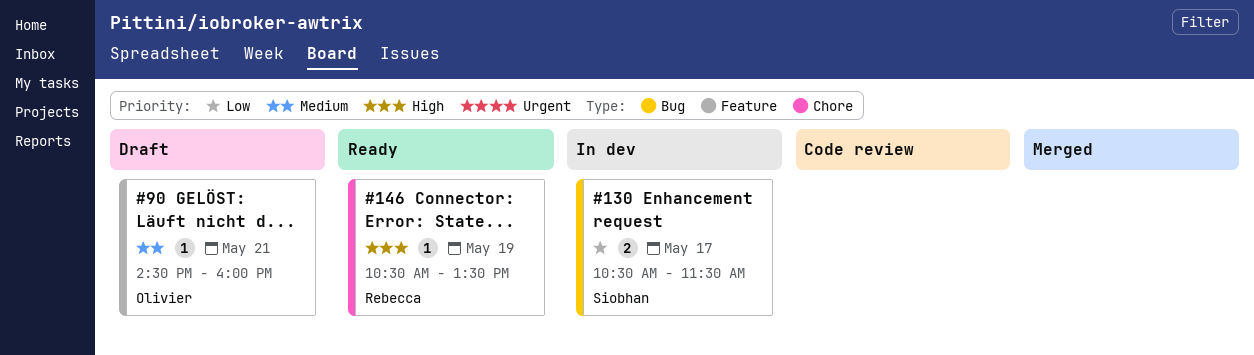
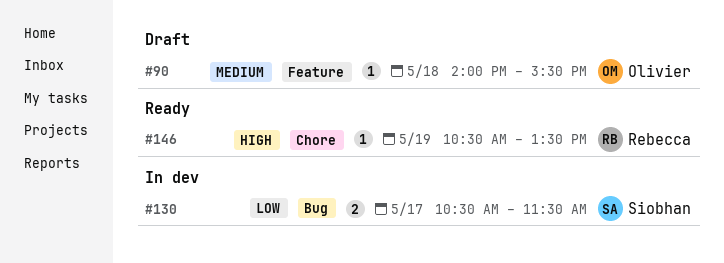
#90, day: May 21 -> May 18
#90, begins: 14:30 -> 14:00
#90, ends: 16:00 -> 15:30

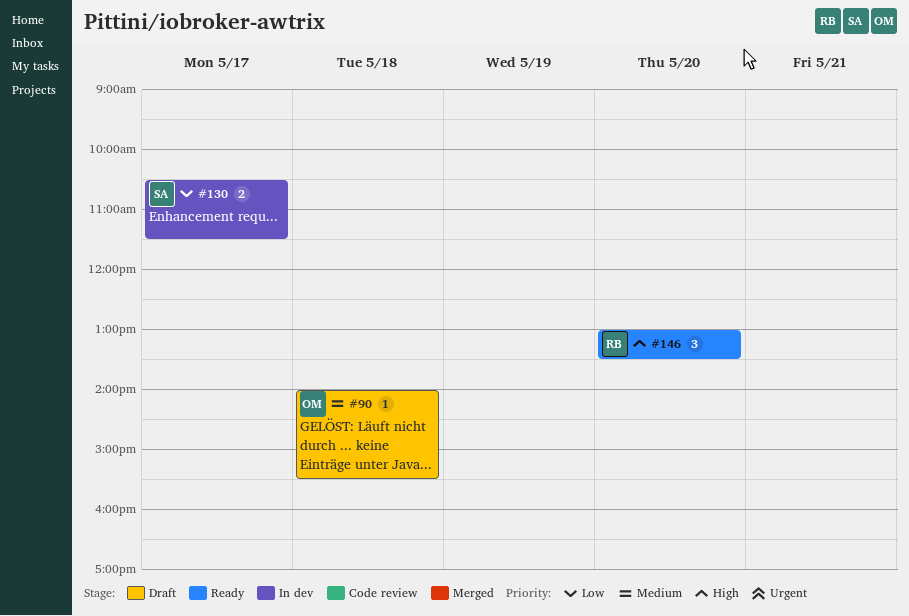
#146, estimate: 1 -> 3
#146, day: May 19 -> May 20
#146, begins: 10:30 -> 13:00

